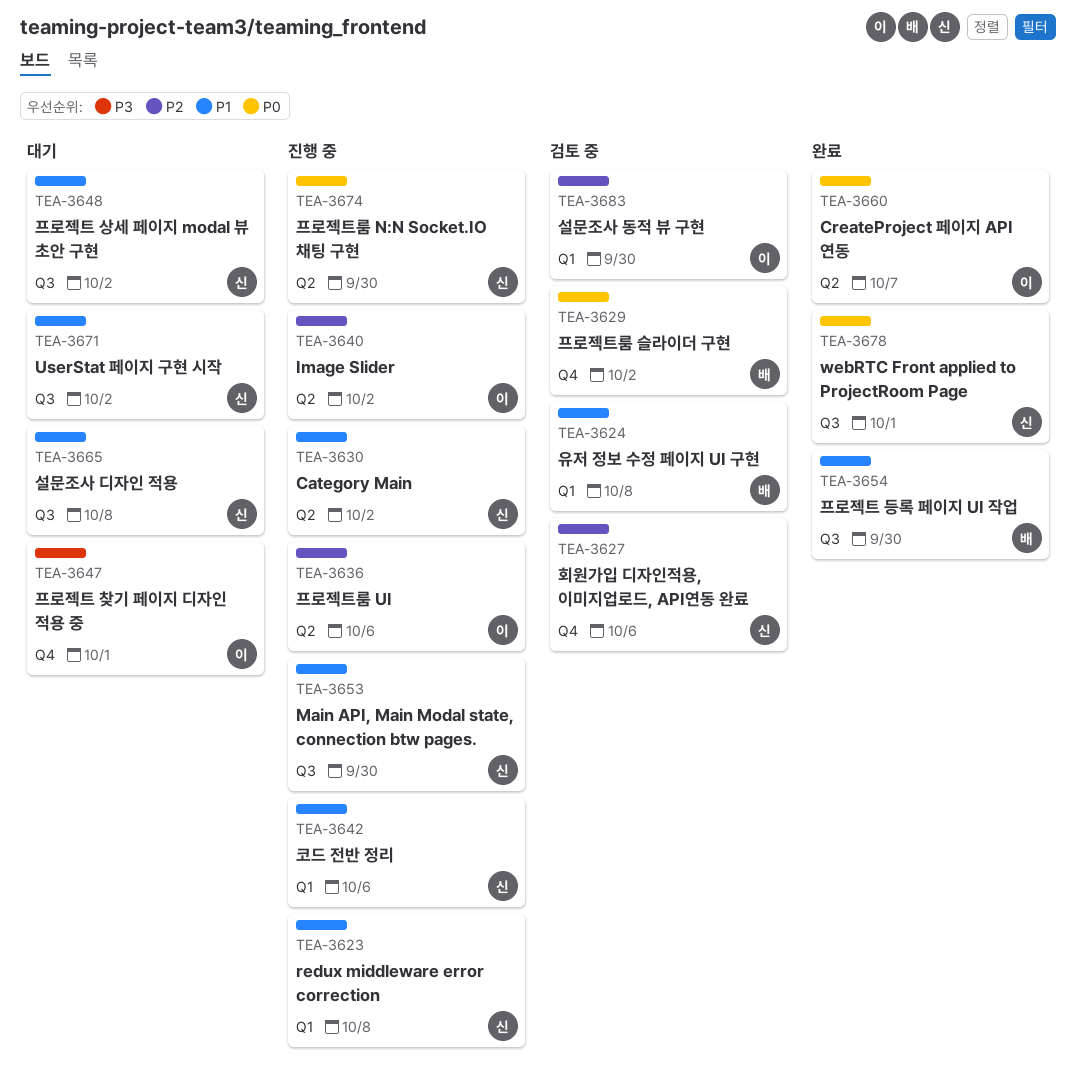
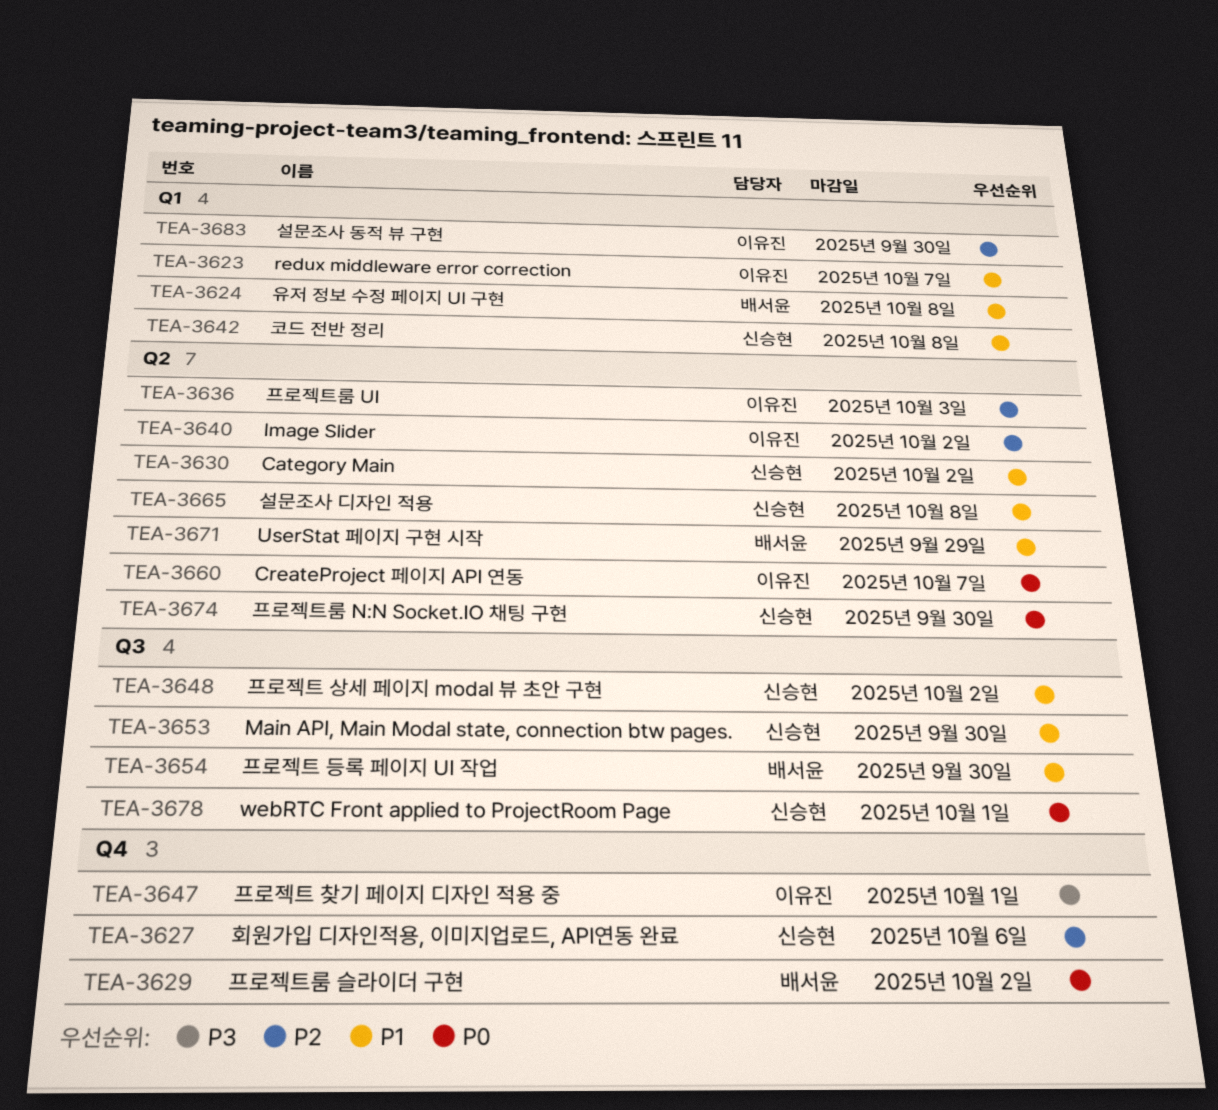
TEA-3623, owner: 신승현 -> 이유진
TEA-3623, due: Oct 8 -> Oct 7
TEA-3636, due: Oct 6 -> Oct 3
TEA-3642, due: Oct 6 -> Oct 8
TEA-3665, label: Q3 -> Q2
TEA-3671, owner: 신승현 -> 배서윤
TEA-3671, label: Q3 -> Q2
TEA-3671, due: Oct 2 -> Sep 29

